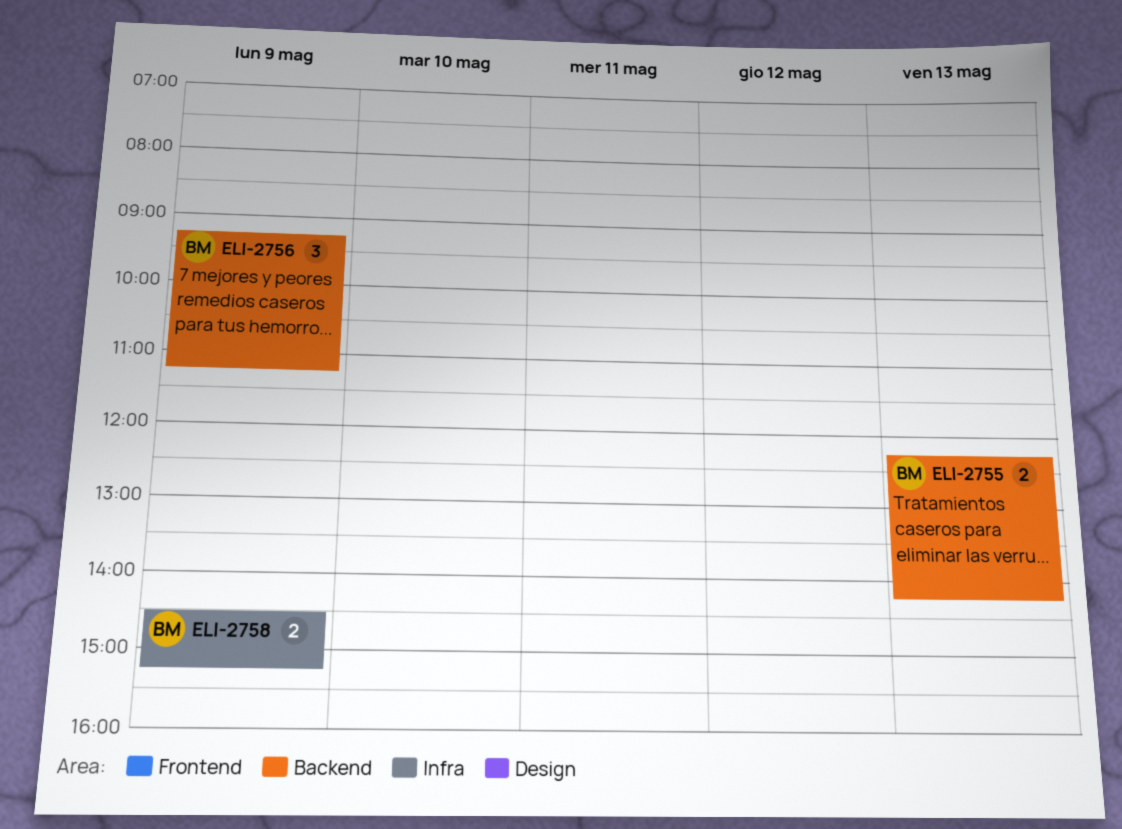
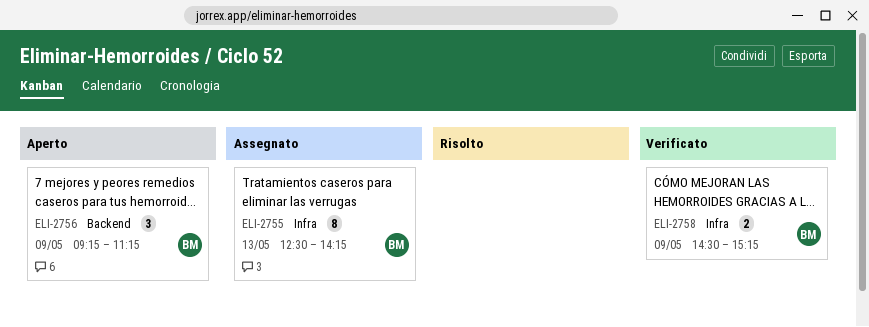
ELI-2755, label: Backend -> Infra
ELI-2755, estimate: 2 -> 8
ELI-2755, begins: 12:15 -> 12:30

